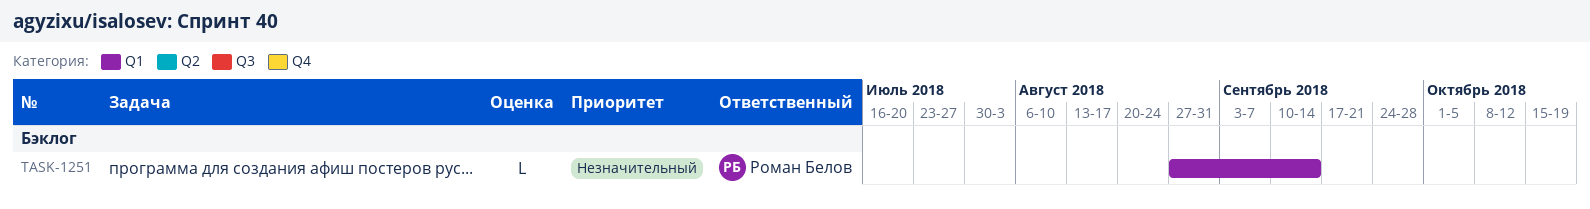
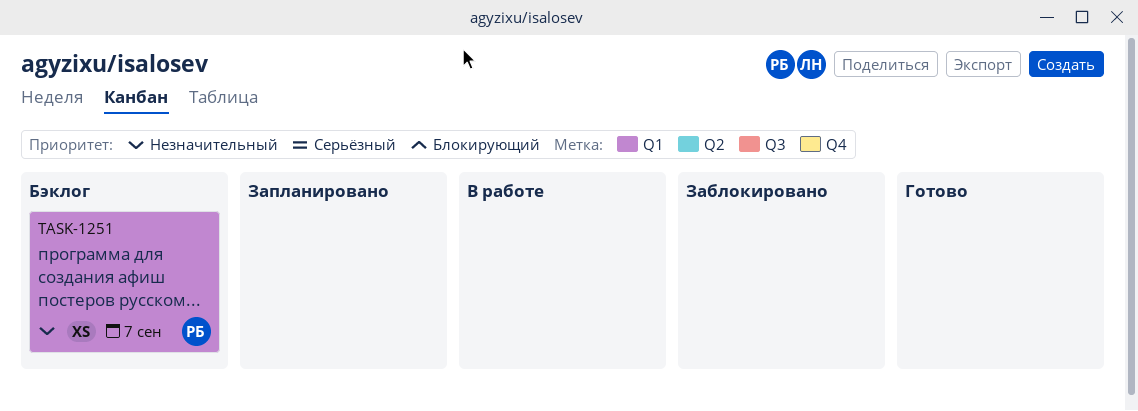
TASK-1251, estimate: L -> XS
TASK-1251, due: Sep 14 -> Sep 7

